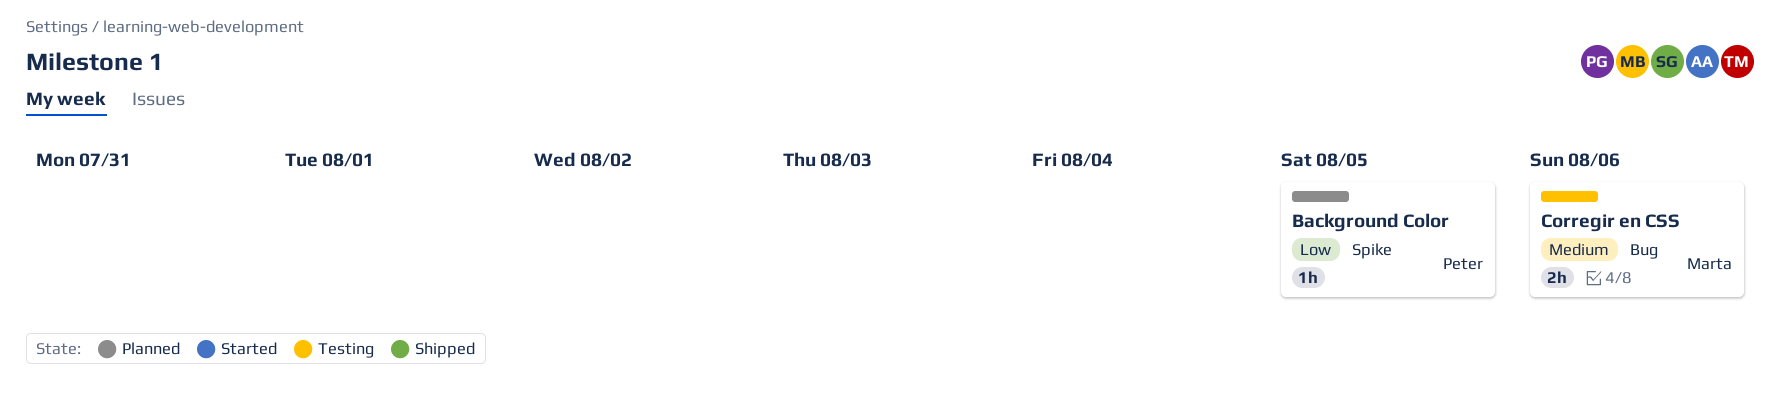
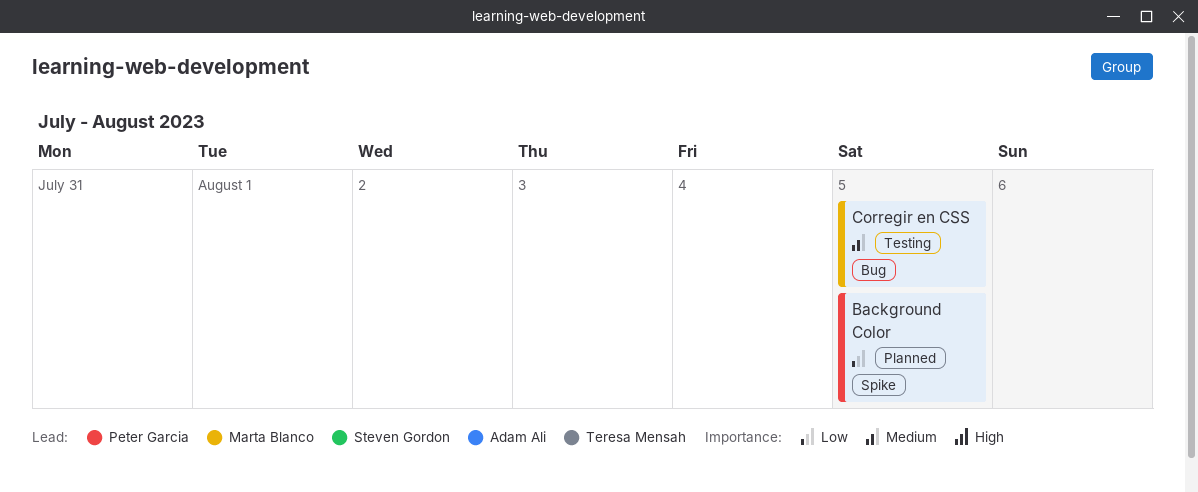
Corregir en CSS, due: Aug 6 -> Aug 5

